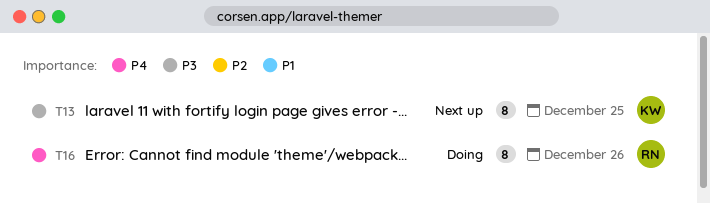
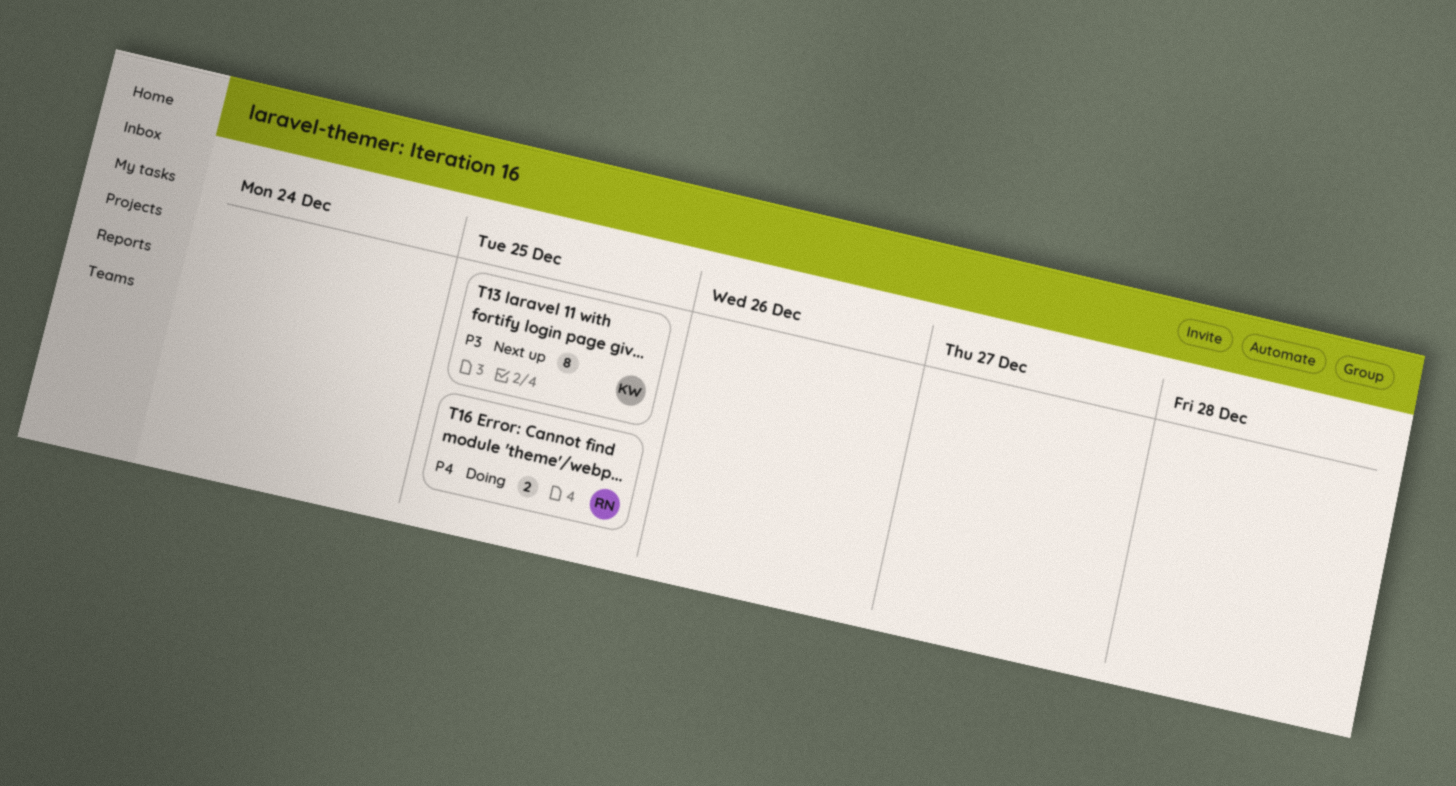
T16, estimate: 8 -> 2
T16, due: Dec 26 -> Dec 25

